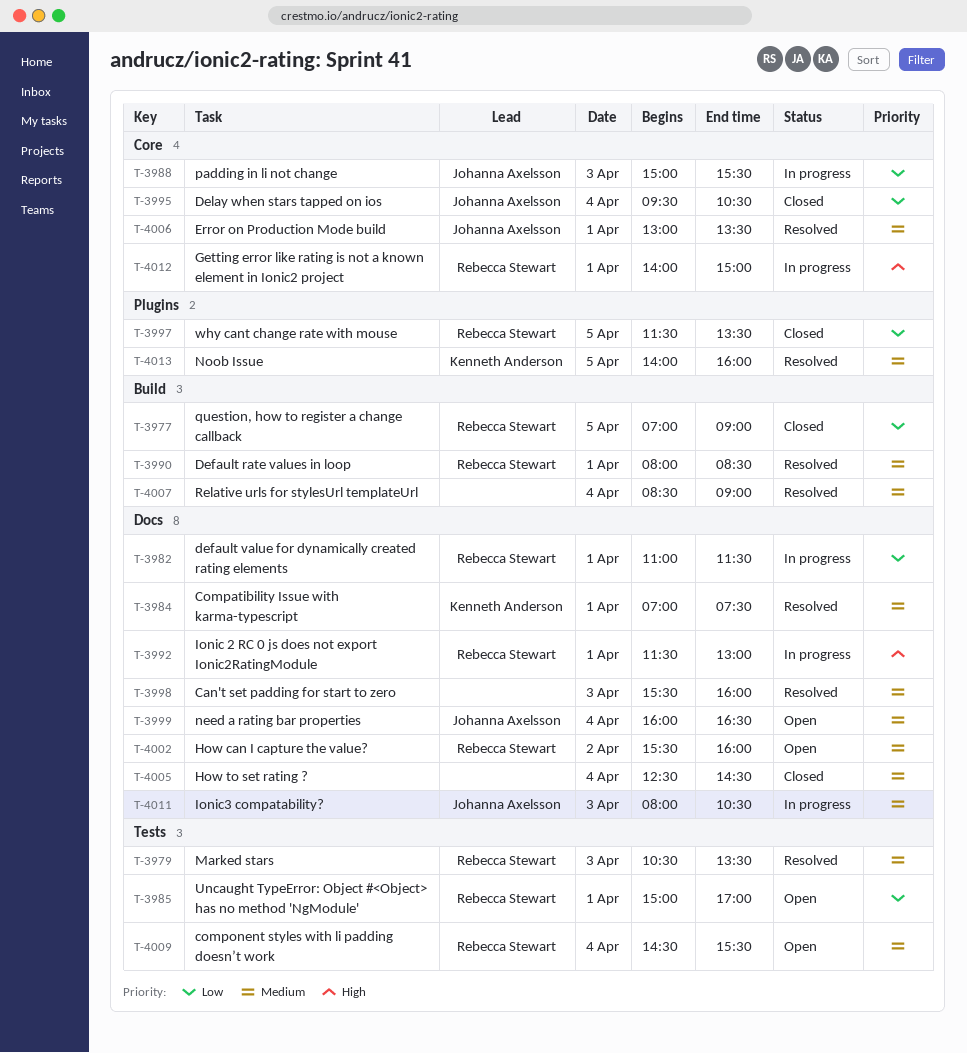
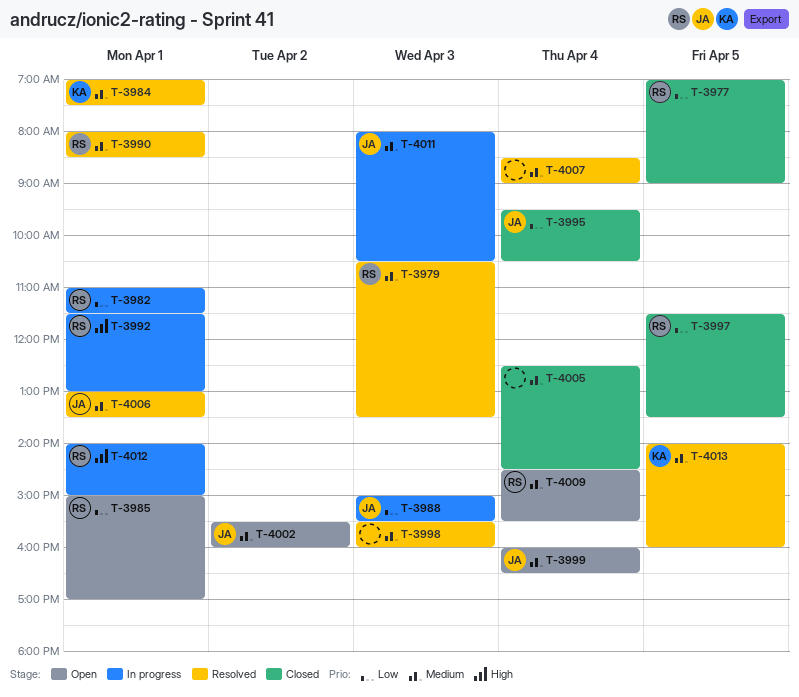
T-4002, owner: Rebecca Stewart -> Johanna Axelsson

